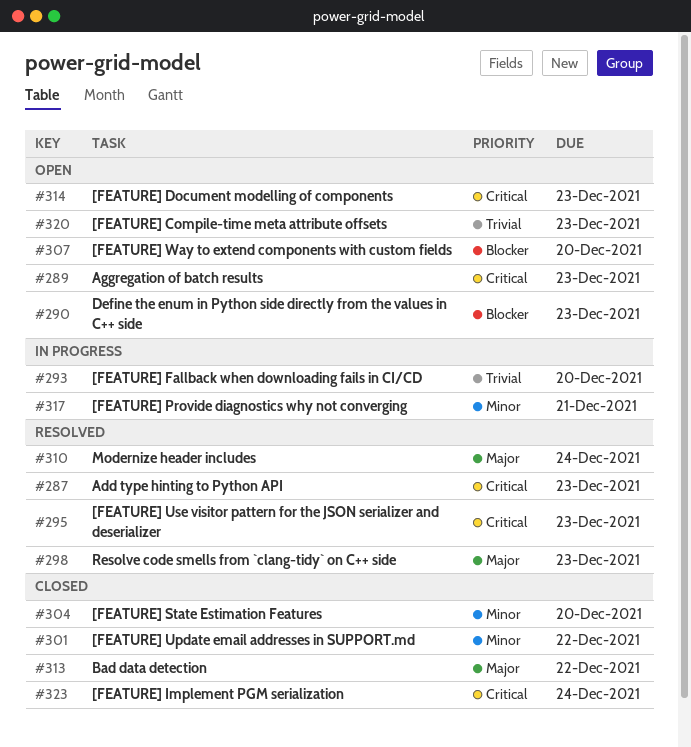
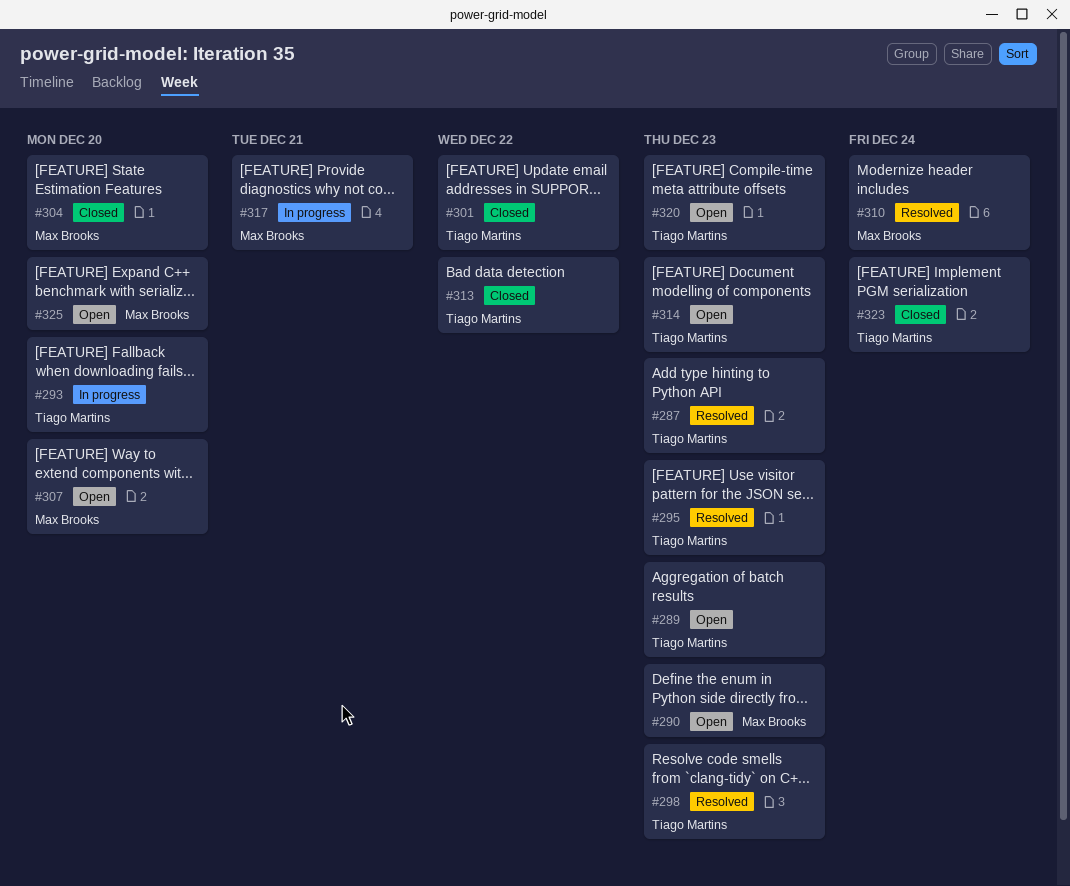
#325: none -> present

